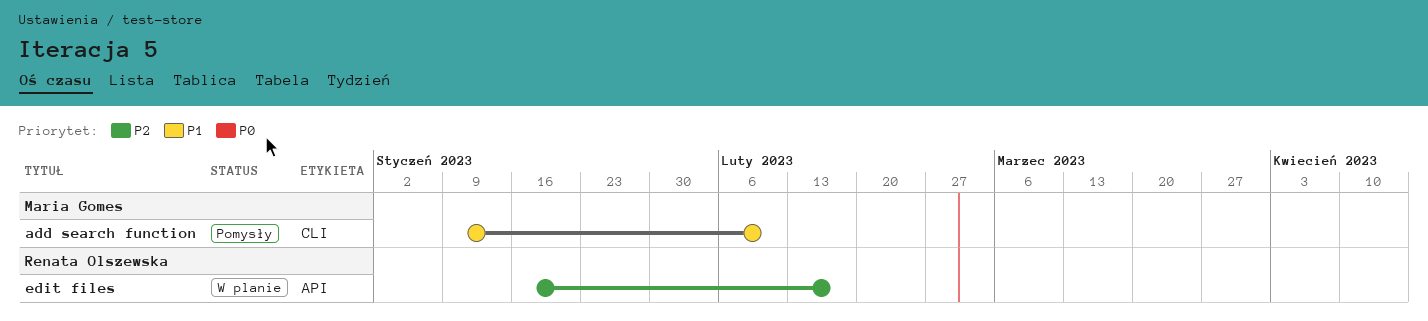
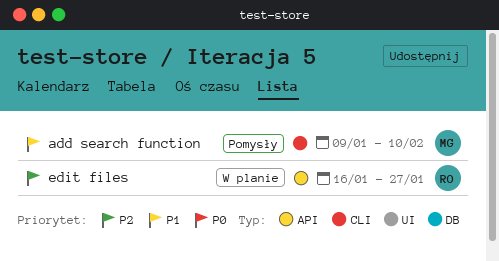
edit files, due: Feb 17 -> Jan 27

